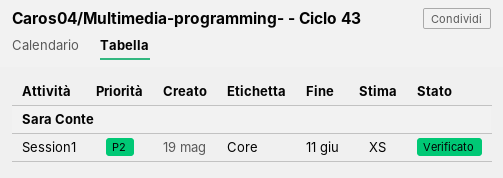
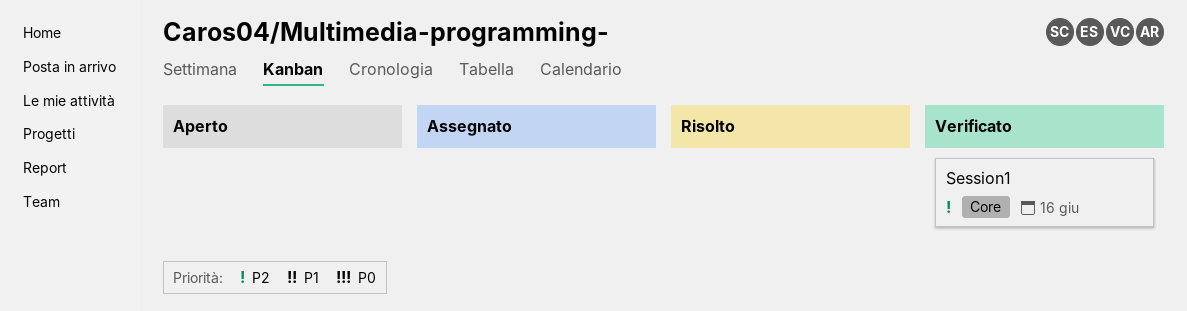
Session1, due: Jun 11 -> Jun 16

